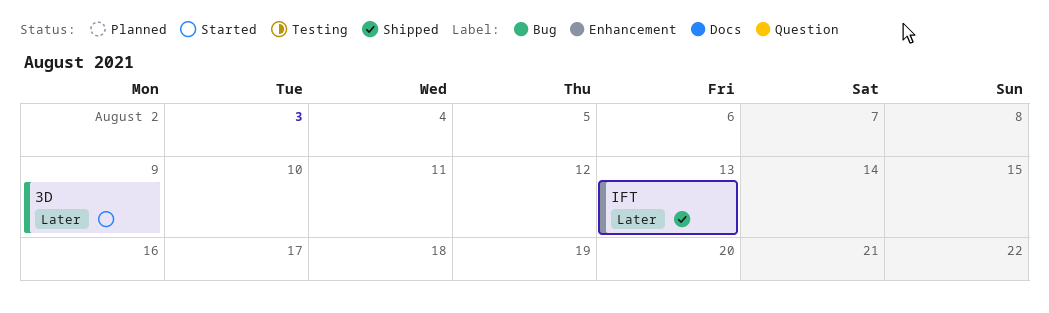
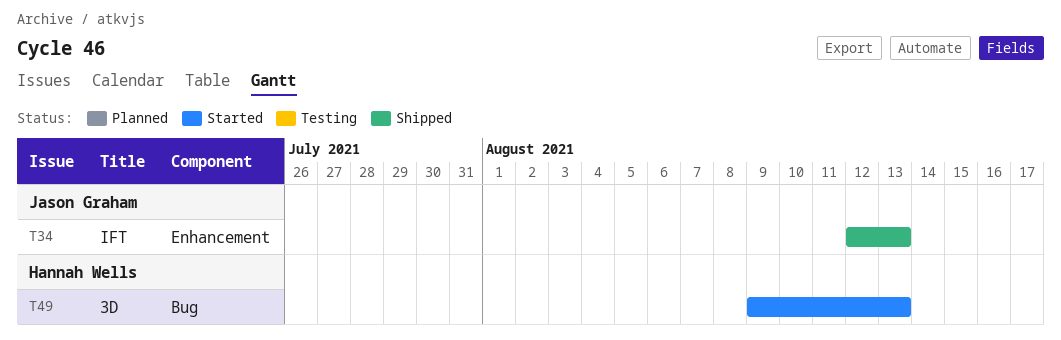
3D, due: Aug 9 -> Aug 13

